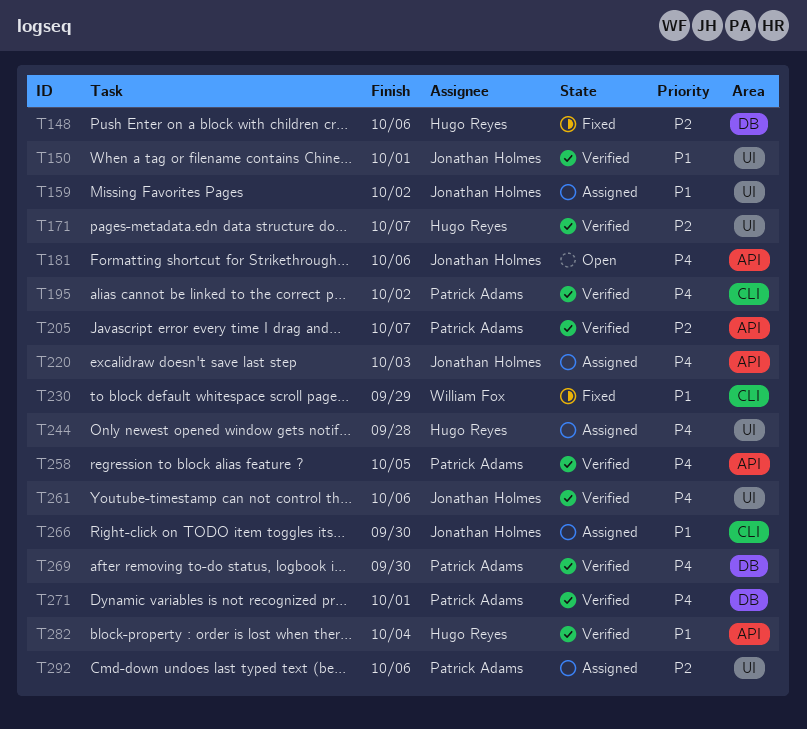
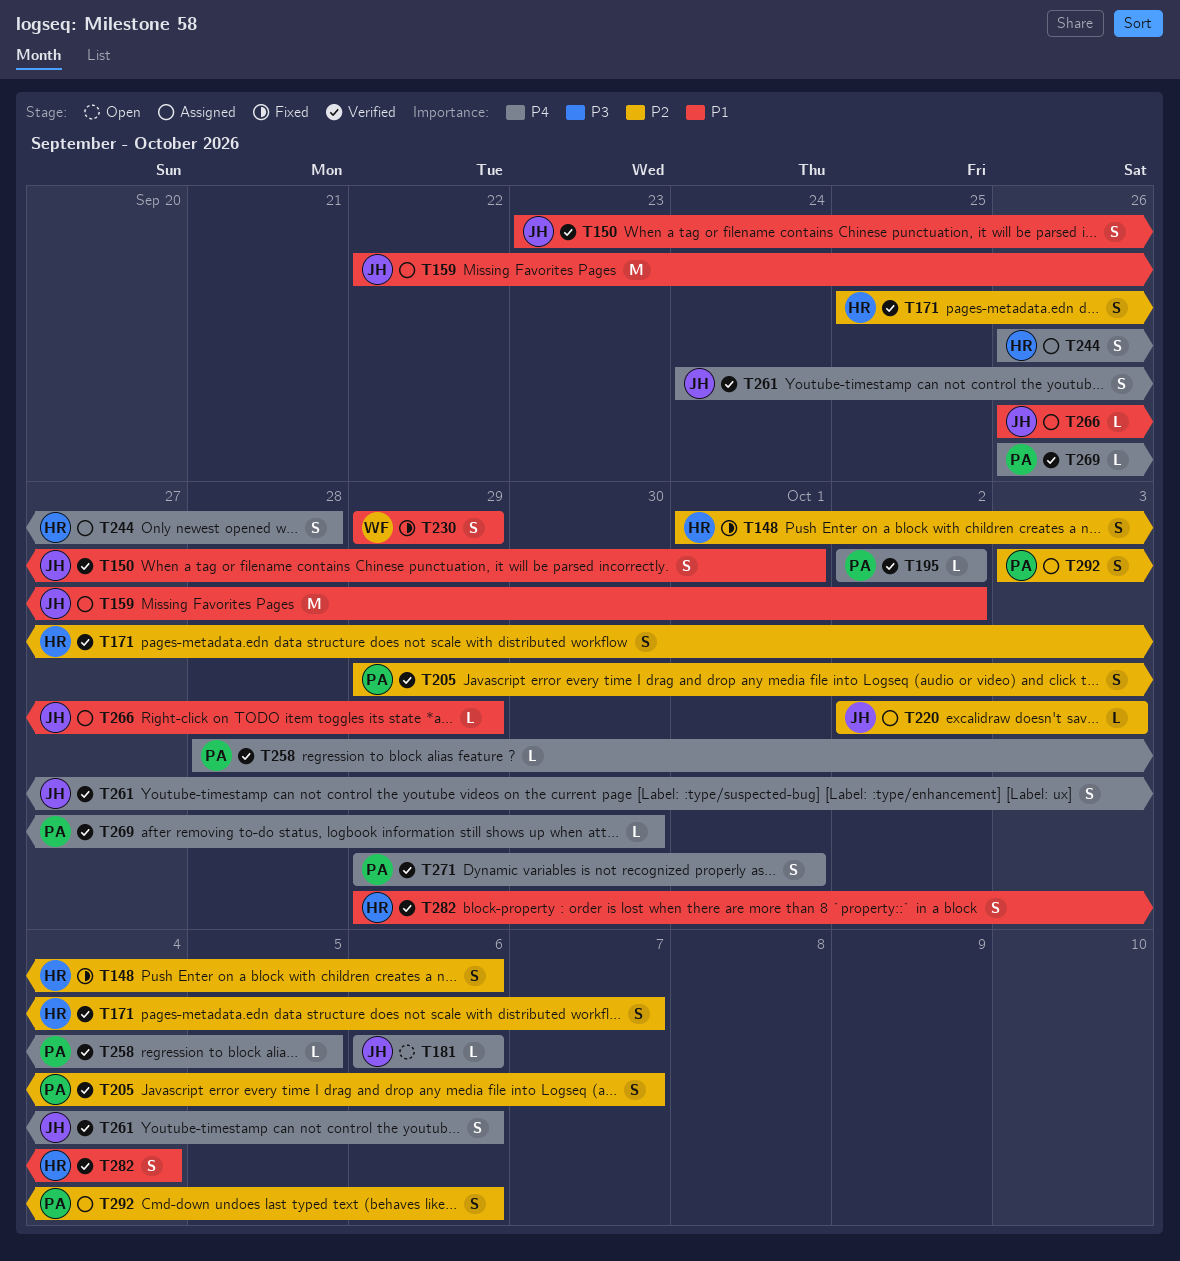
T220, priority: P4 -> P2
T266, due: Sep 30 -> Sep 29

